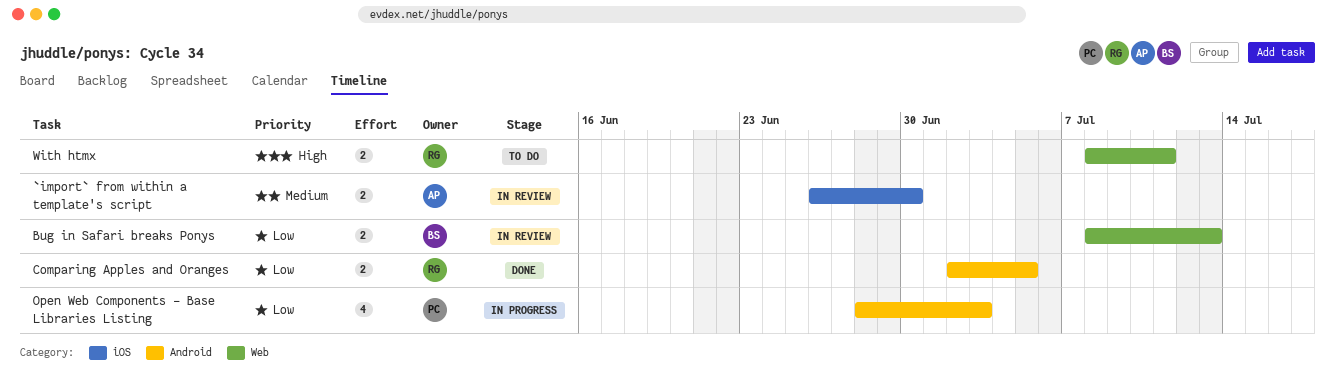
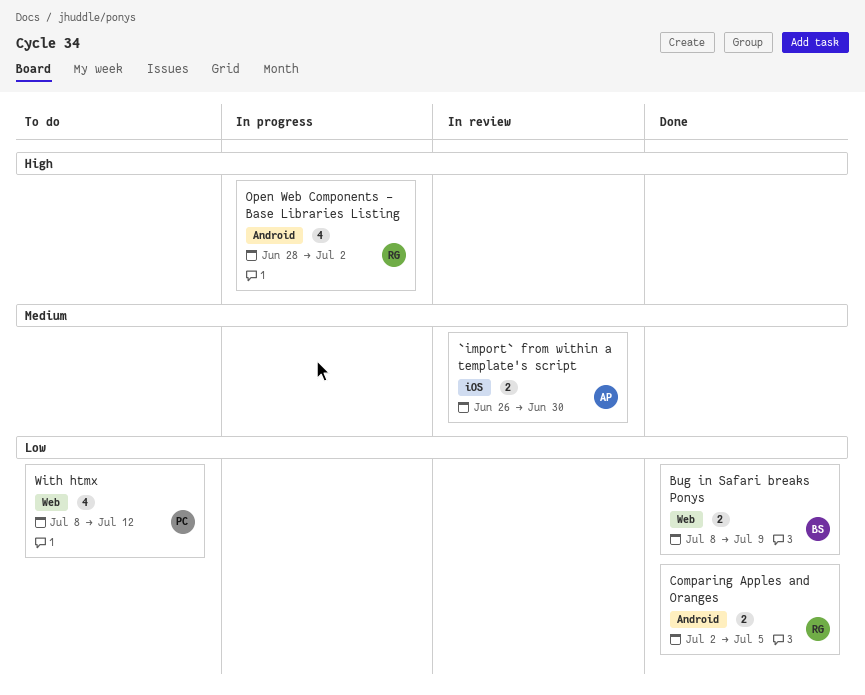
Bug in Safari breaks Ponys, status: In review -> Done
Bug in Safari breaks Ponys, due: Jul 13 -> Jul 9
Open Web Components - Base Libraries Listing, owner: PC -> RG
Open Web Components - Base Libraries Listing, priority: Low -> High
Open Web Components - Base Libraries Listing, due: Jul 3 -> Jul 2
With htmx, owner: RG -> PC
With htmx, priority: High -> Low
With htmx, estimate: 2 -> 4
With htmx, due: Jul 11 -> Jul 12

